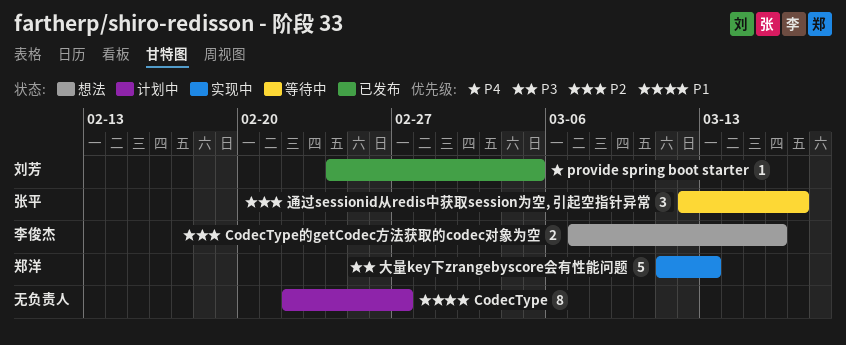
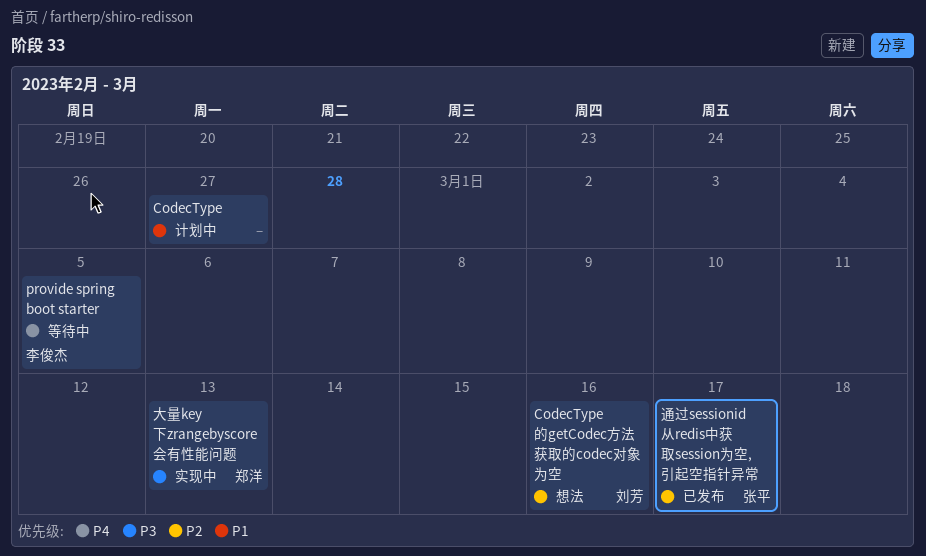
CodecType的getCodec方法获取的codec对象为空, owner: 李俊杰 -> 刘芳
provide spring boot starter, status: 已发布 -> 等待中
provide spring boot starter, owner: 刘芳 -> 李俊杰
通过sessionid从redis中获取session为空, 引起空指针异常, status: 等待中 -> 已发布

